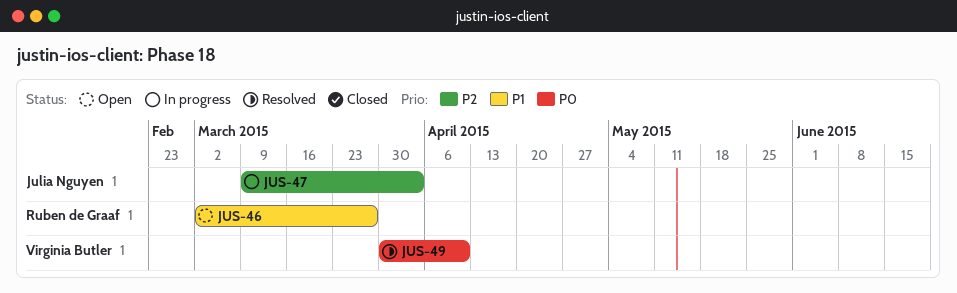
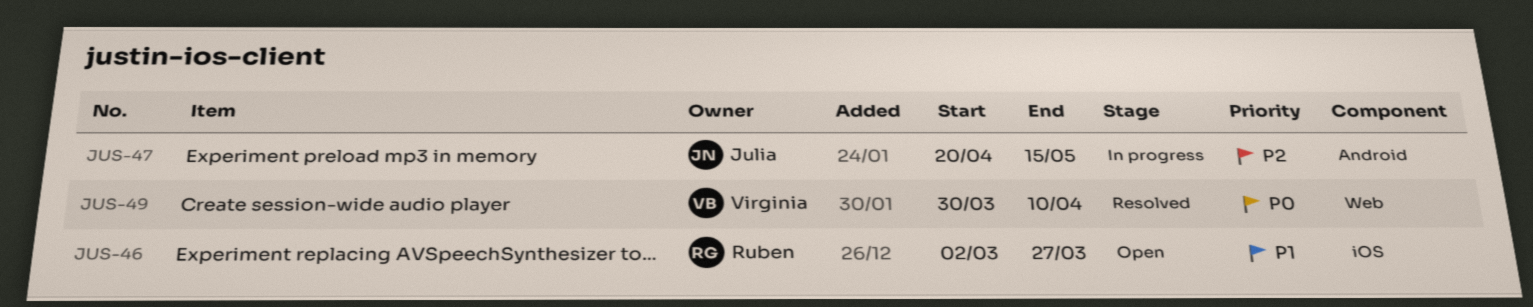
JUS-47, start: Mar 9 -> Apr 20
JUS-47, due: Apr 3 -> May 15

